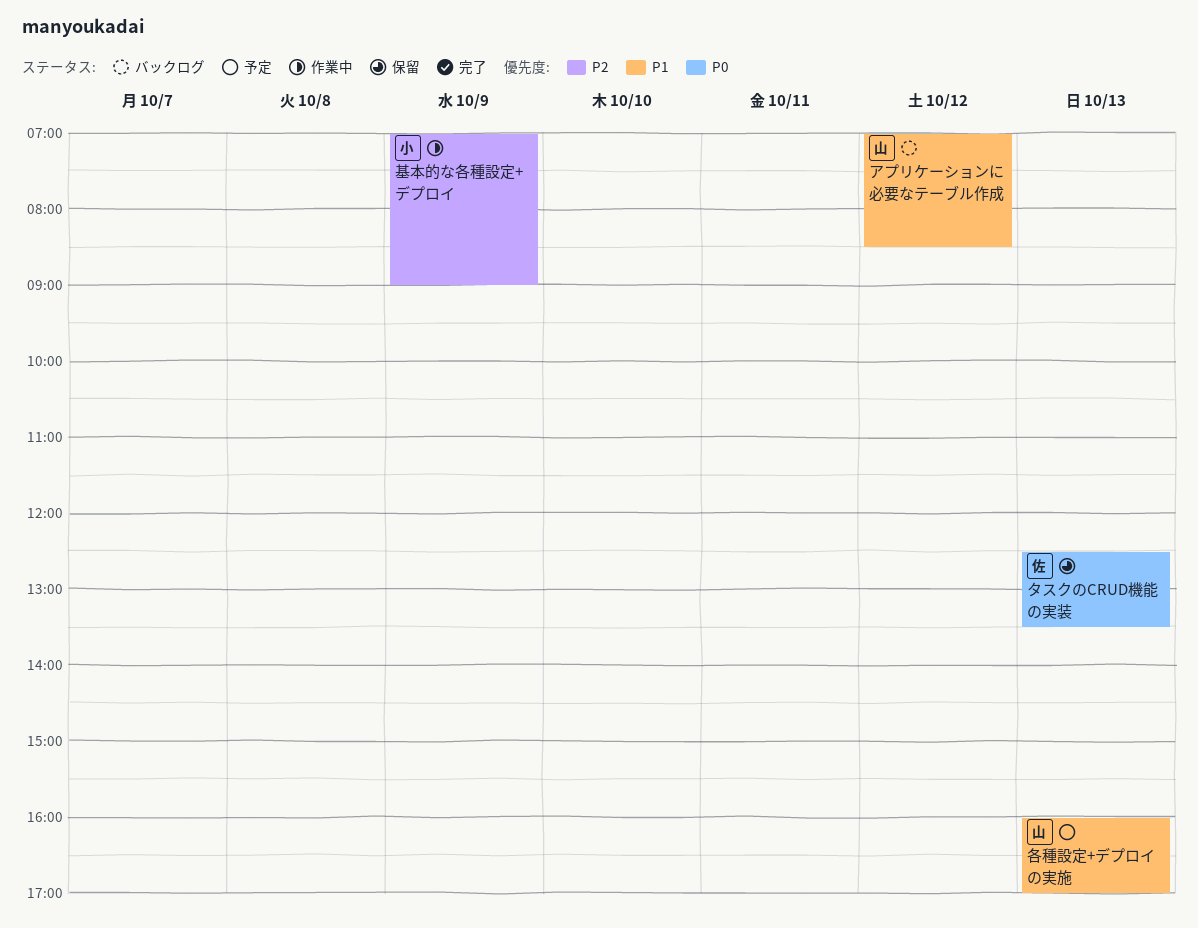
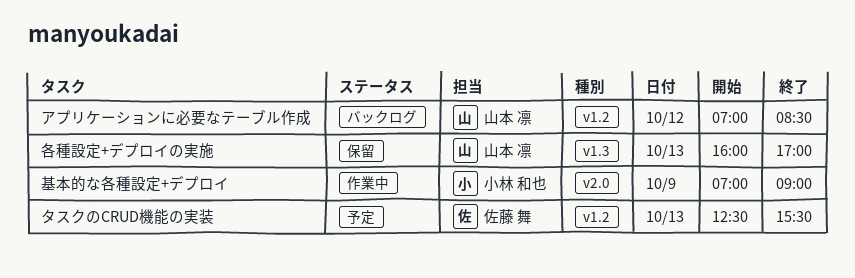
タスクのCRUD機能の実装, status: 保留 -> 予定
タスクのCRUD機能の実装, ends: 13:30 -> 15:30
各種設定+デプロイの実施, status: 予定 -> 保留

